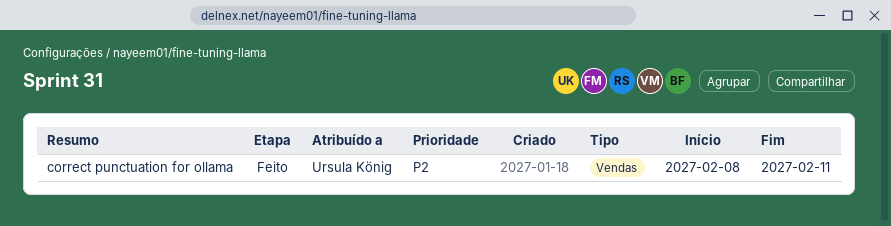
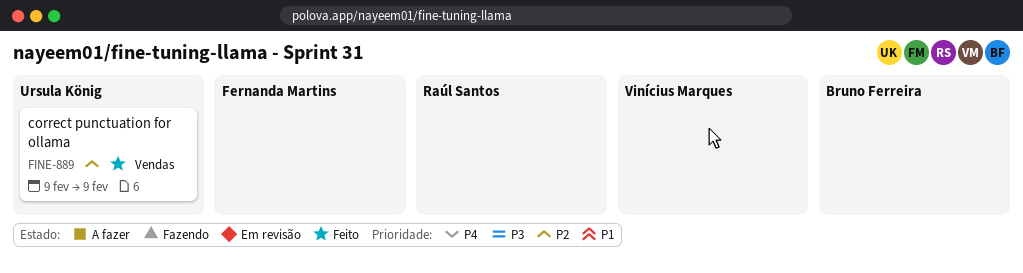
correct punctuation for ollama, start: Feb 8 -> Feb 9
correct punctuation for ollama, due: Feb 11 -> Feb 9

